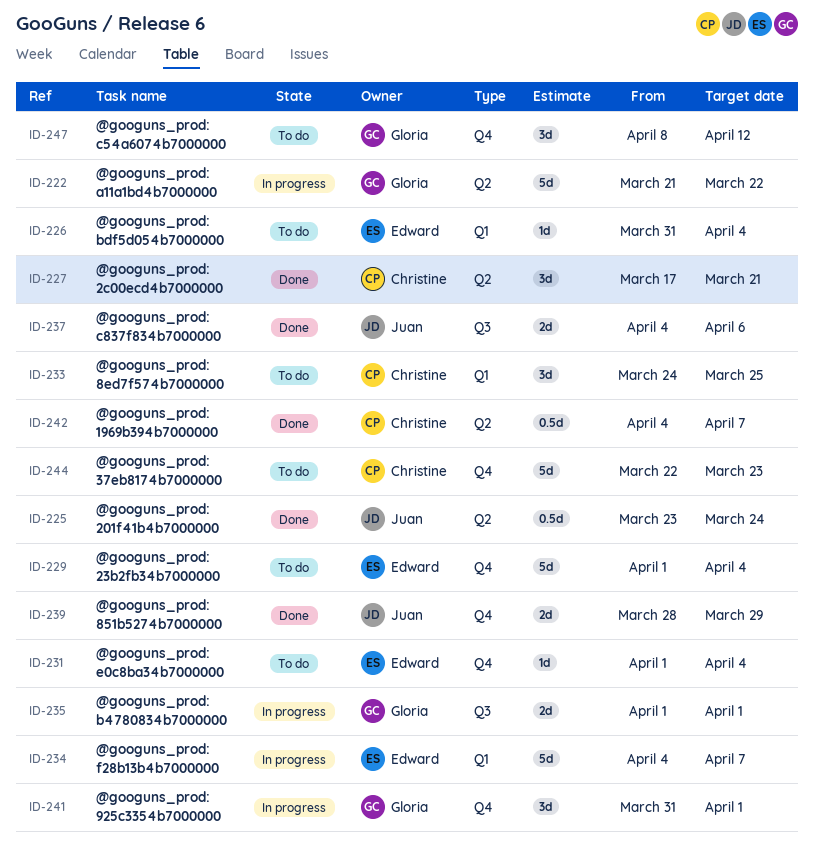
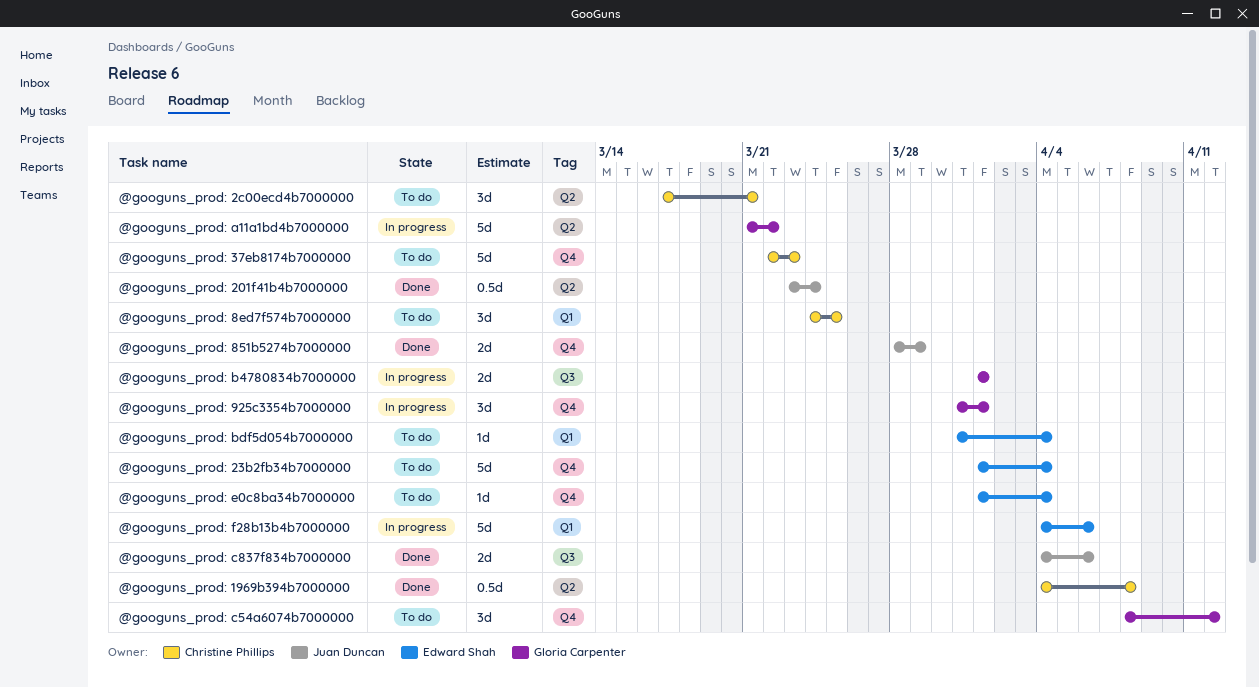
@googuns_prod: 1969b394b7000000, due: Apr 7 -> Apr 8
@googuns_prod: 2c00ecd4b7000000, status: Done -> To do
@googuns_prod: f28b13b4b7000000, due: Apr 7 -> Apr 6

